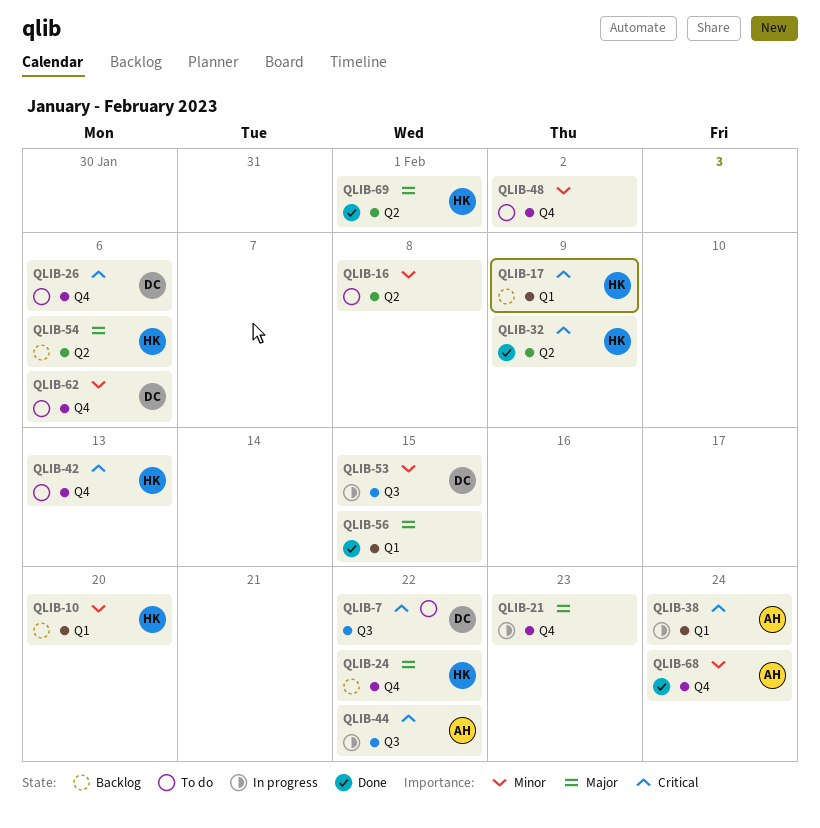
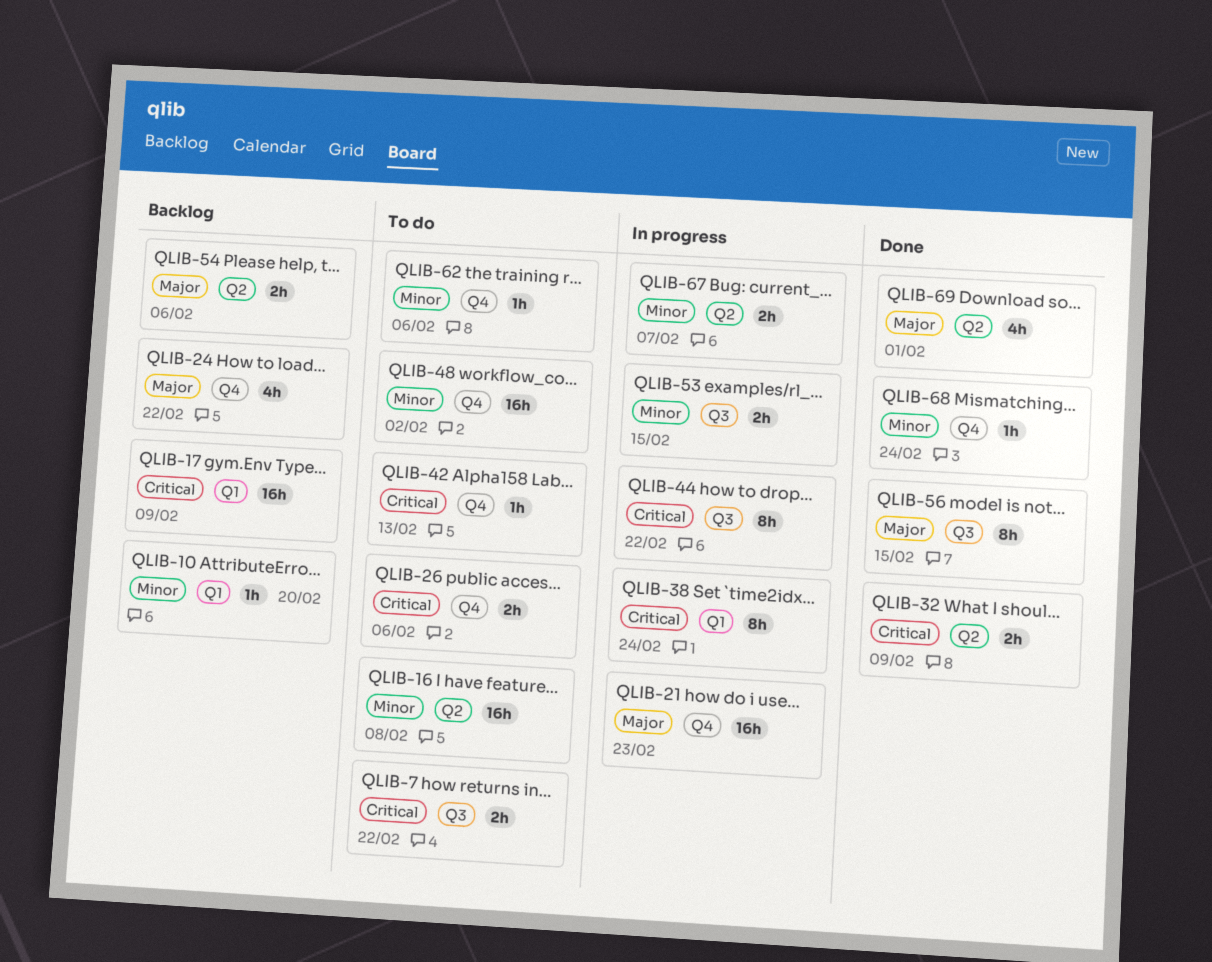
QLIB-56, label: Q1 -> Q3
QLIB-67: none -> present

